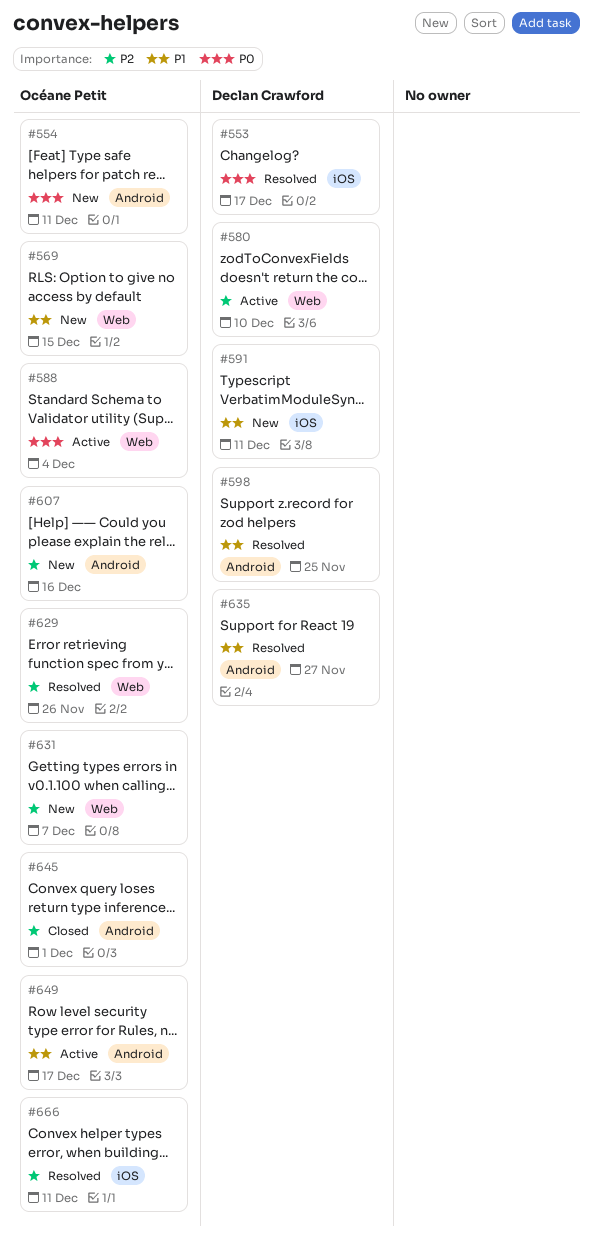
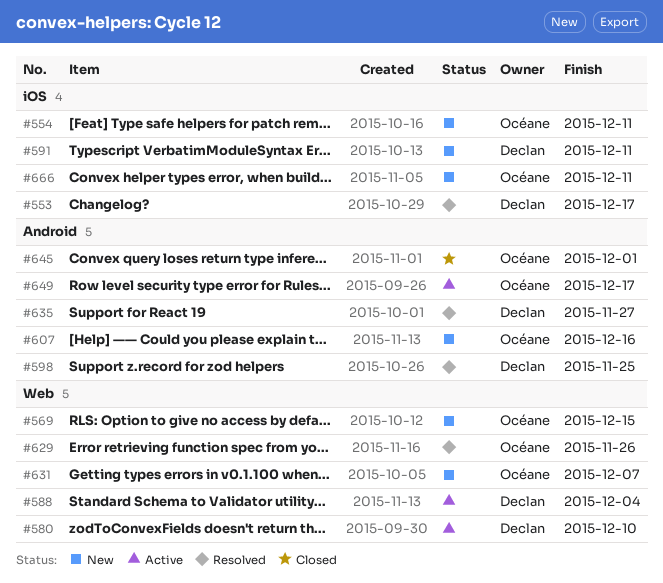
#554, label: Android -> iOS
#588, owner: Océane Petit -> Declan Crawford
#666, status: Resolved -> New

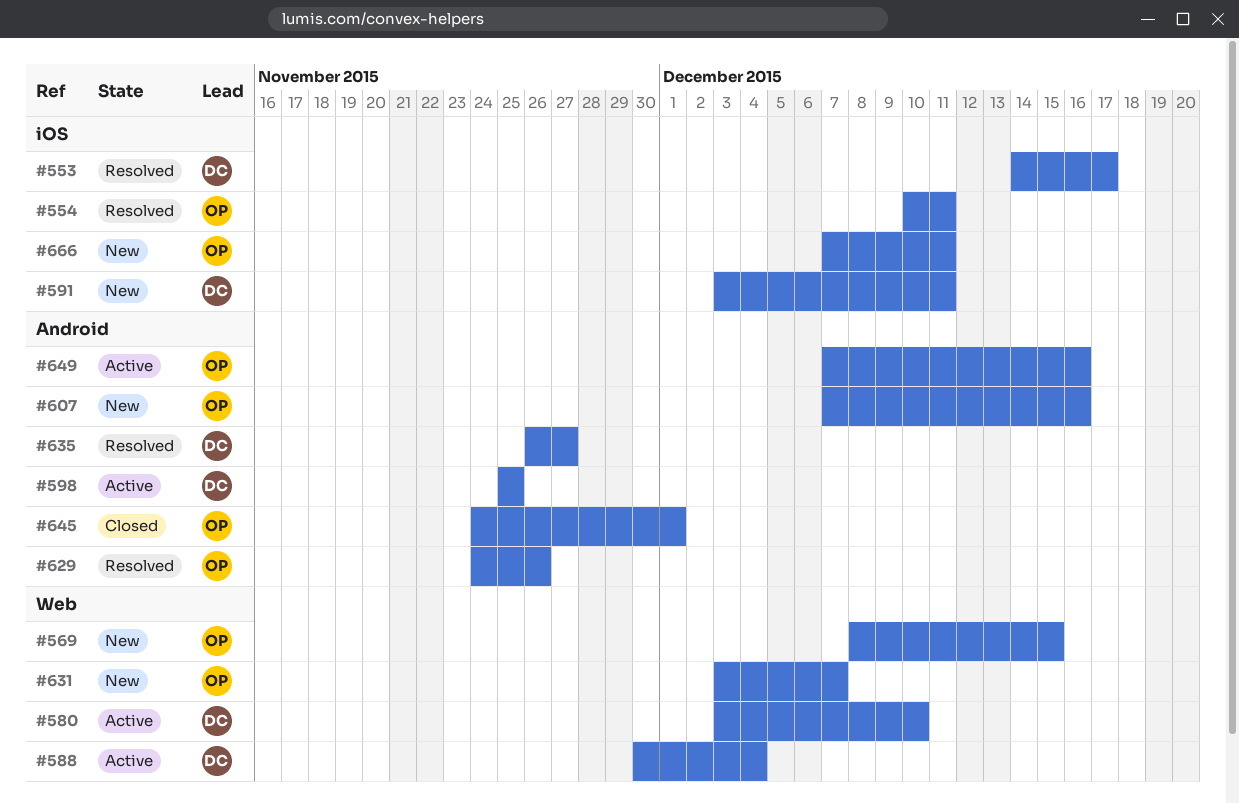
#554, status: New -> Resolved
#598, status: Resolved -> Active
#629, label: Web -> Android
#649, due: Dec 17 -> Dec 16

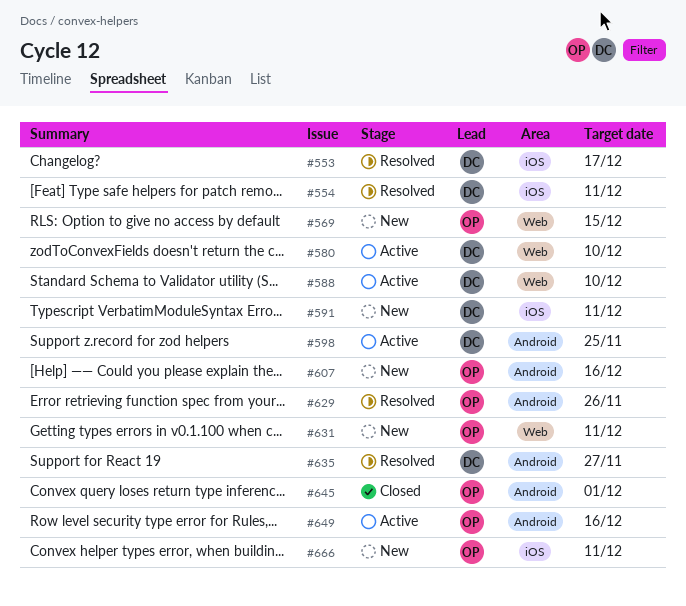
#554, owner: OP -> DC
#588, due: Dec 4 -> Dec 10
#631, due: Dec 7 -> Dec 11

